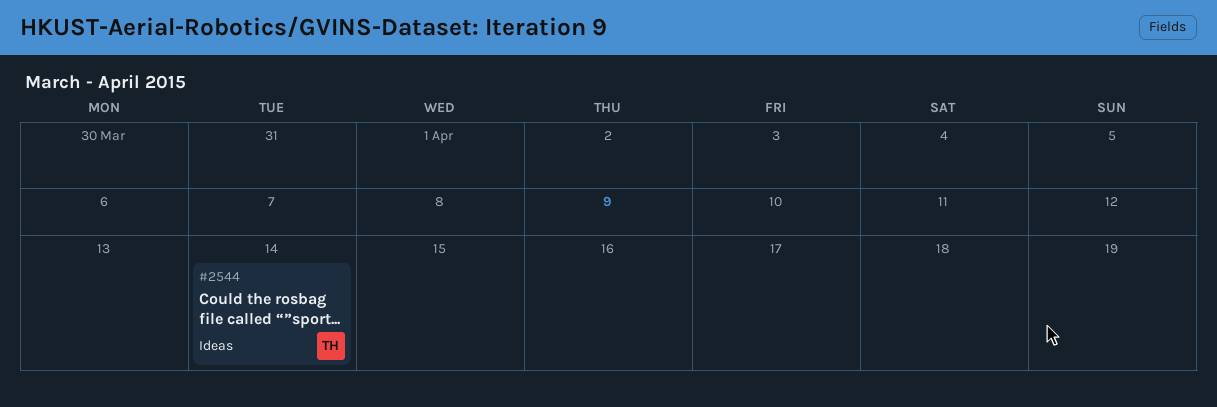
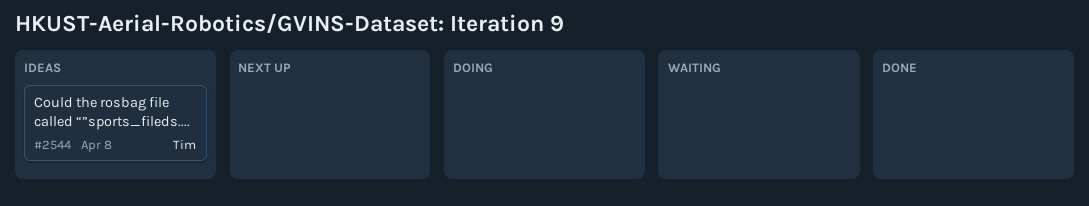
#2544, due: Apr 14 -> Apr 8

